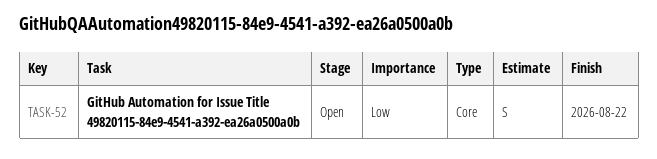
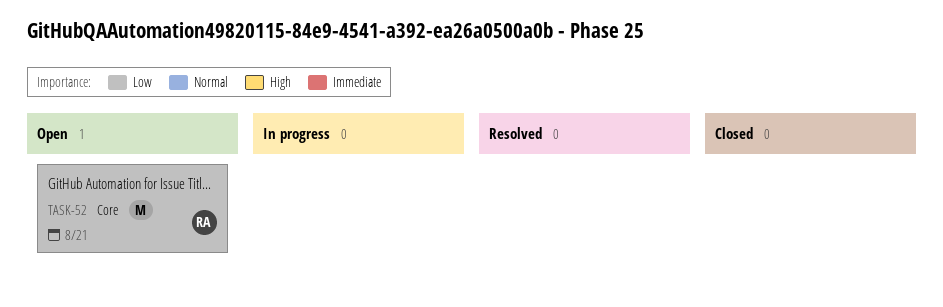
TASK-52, estimate: S -> M
TASK-52, due: Aug 22 -> Aug 21

